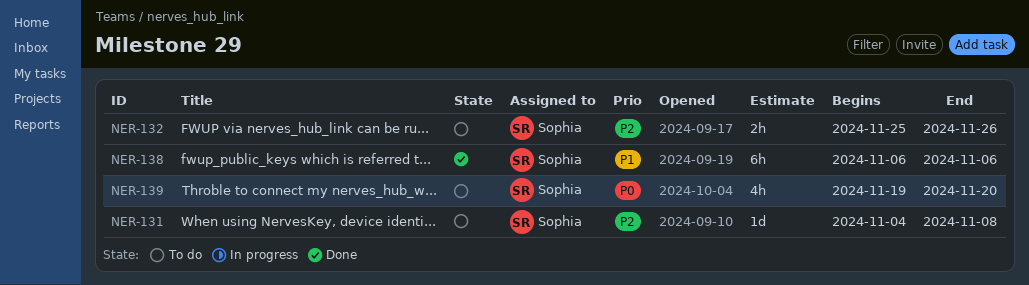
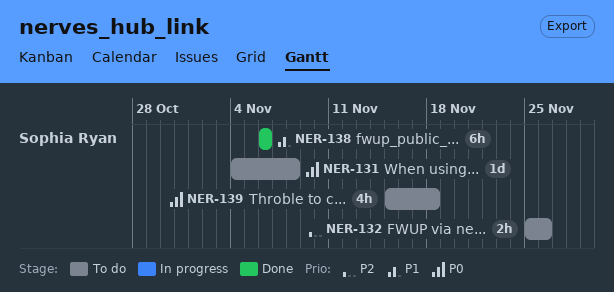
NER-131, priority: P2 -> P0
NER-139, start: Nov 19 -> Nov 15
NER-139, due: Nov 20 -> Nov 18

